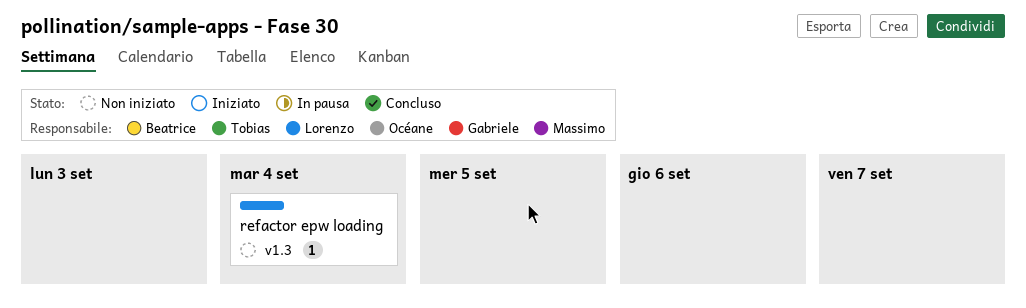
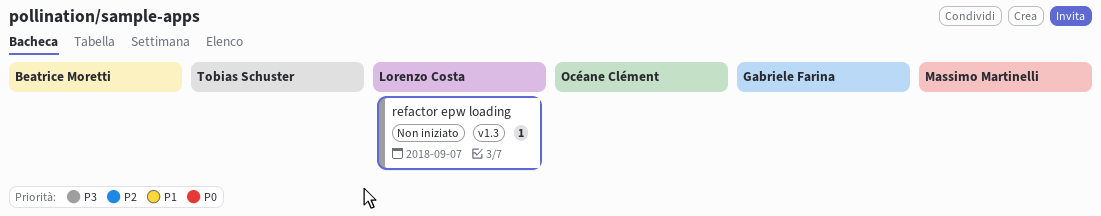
refactor epw loading, due: Sep 4 -> Sep 7

